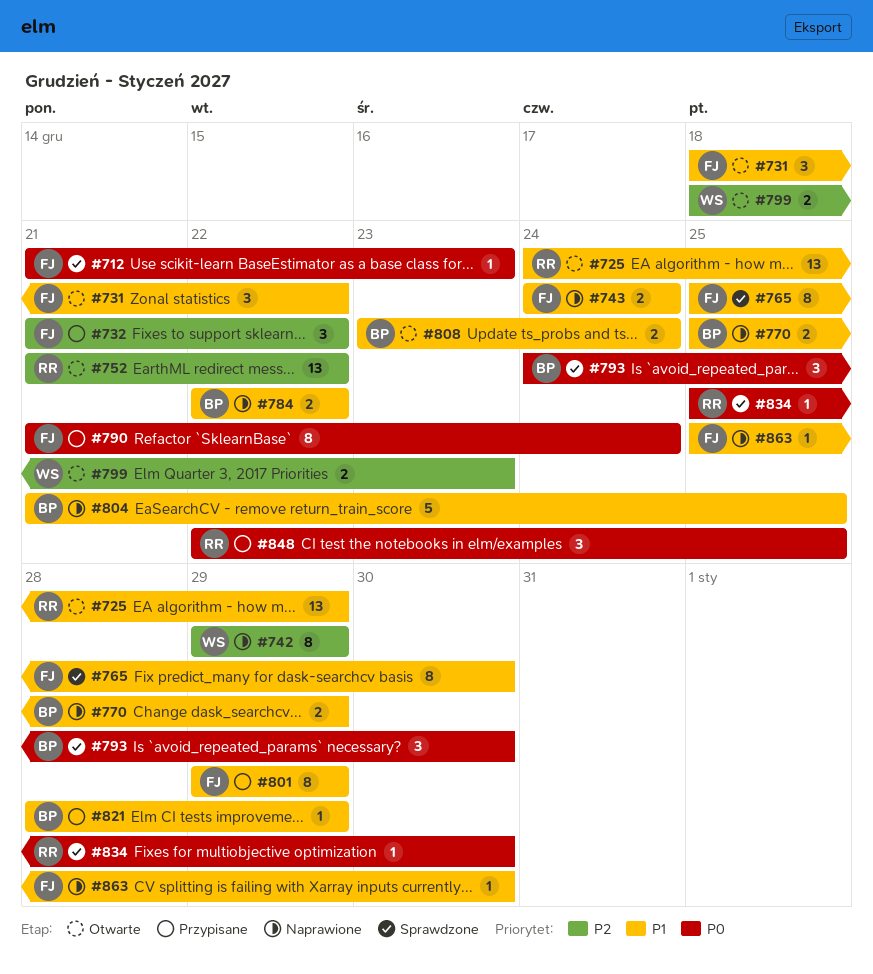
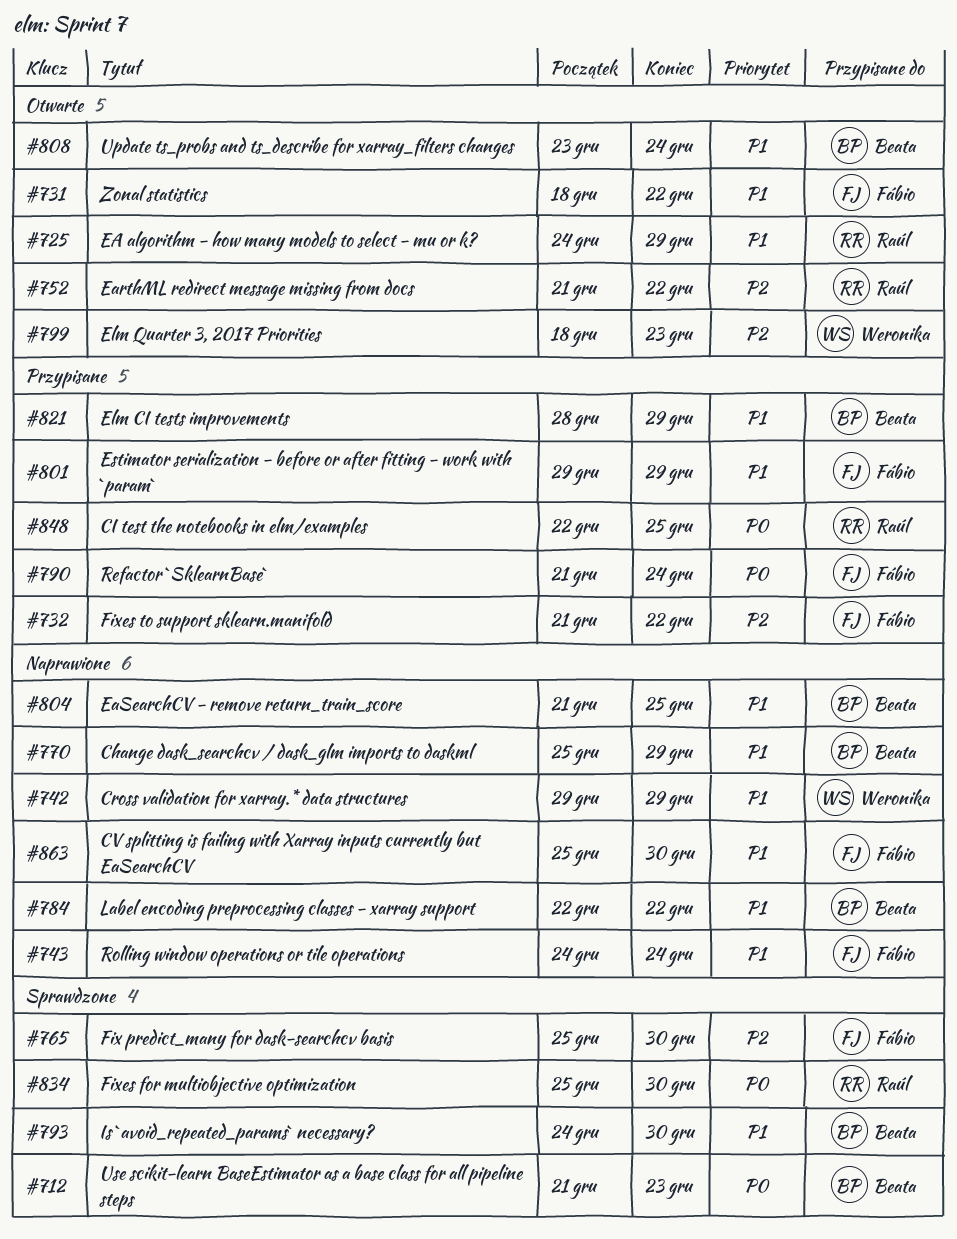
#712, owner: Fábio -> Beata
#742, priority: P2 -> P1
#765, priority: P1 -> P2
#793, priority: P0 -> P1

